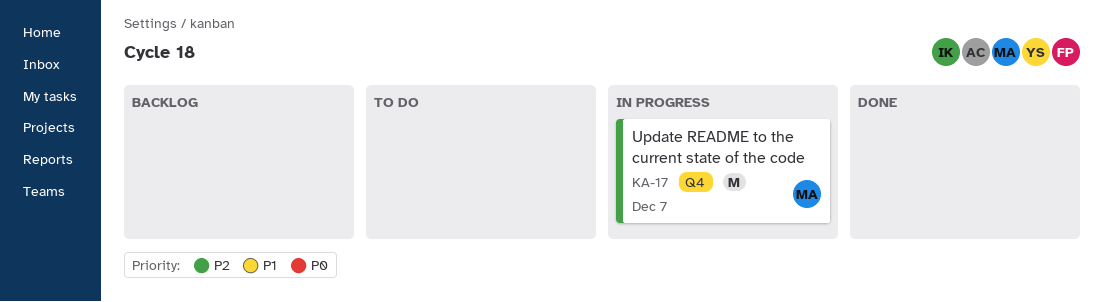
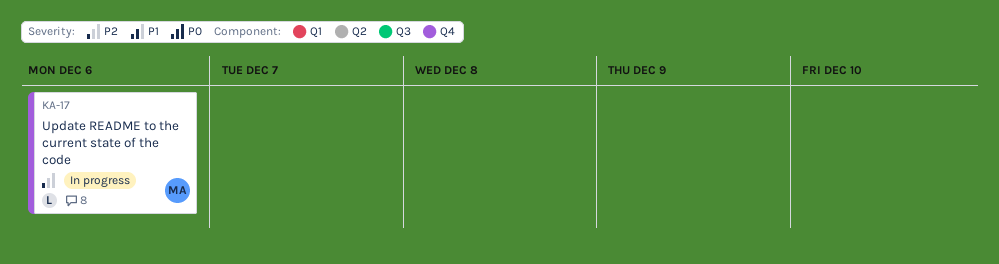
KA-17, estimate: M -> L
KA-17, due: Dec 7 -> Dec 6

